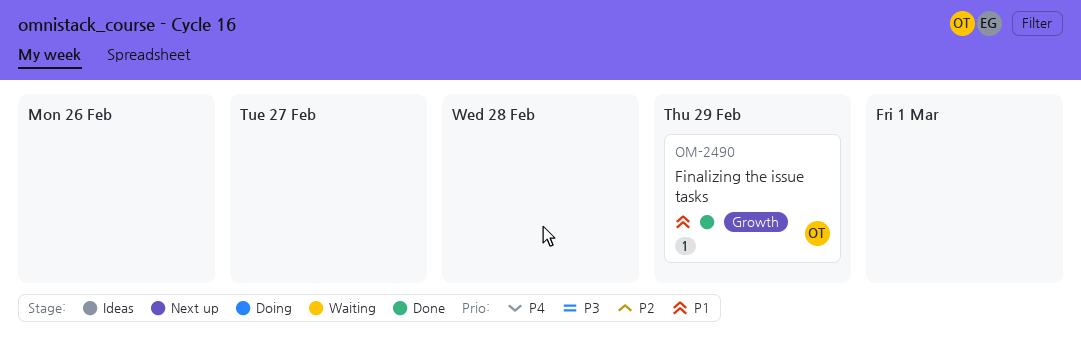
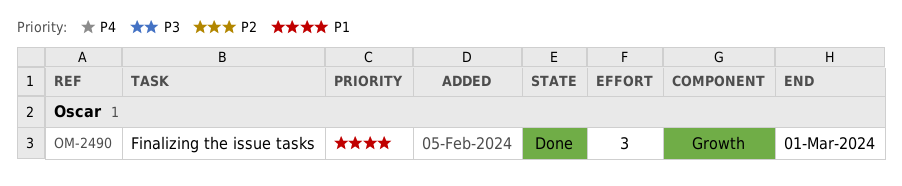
OM-2490, estimate: 1 -> 3
OM-2490, due: Feb 29 -> Mar 1

